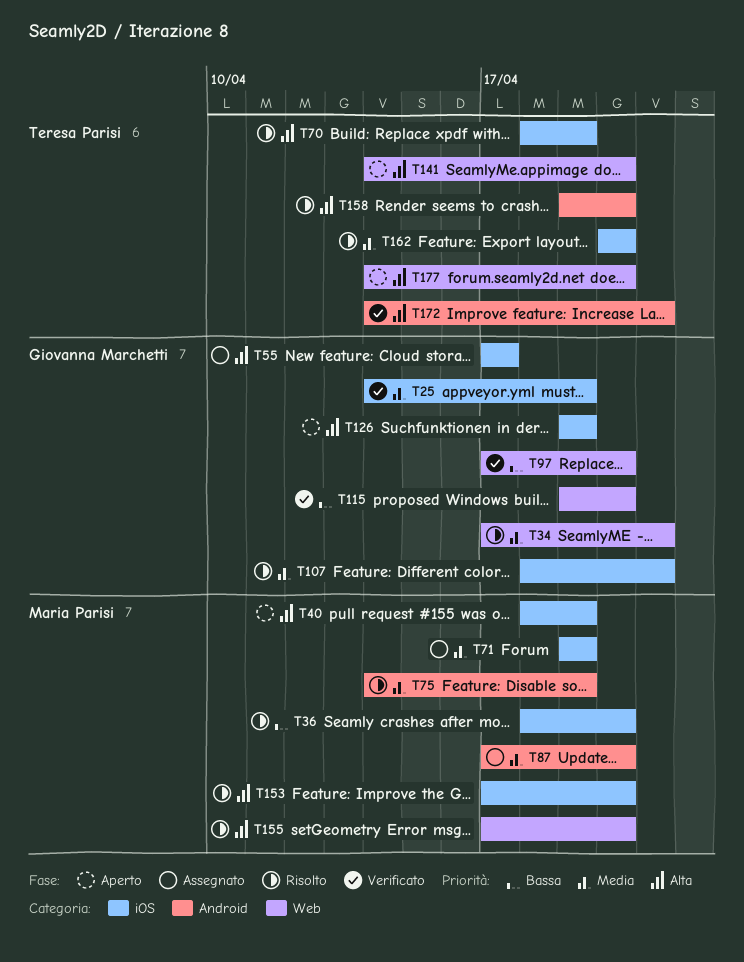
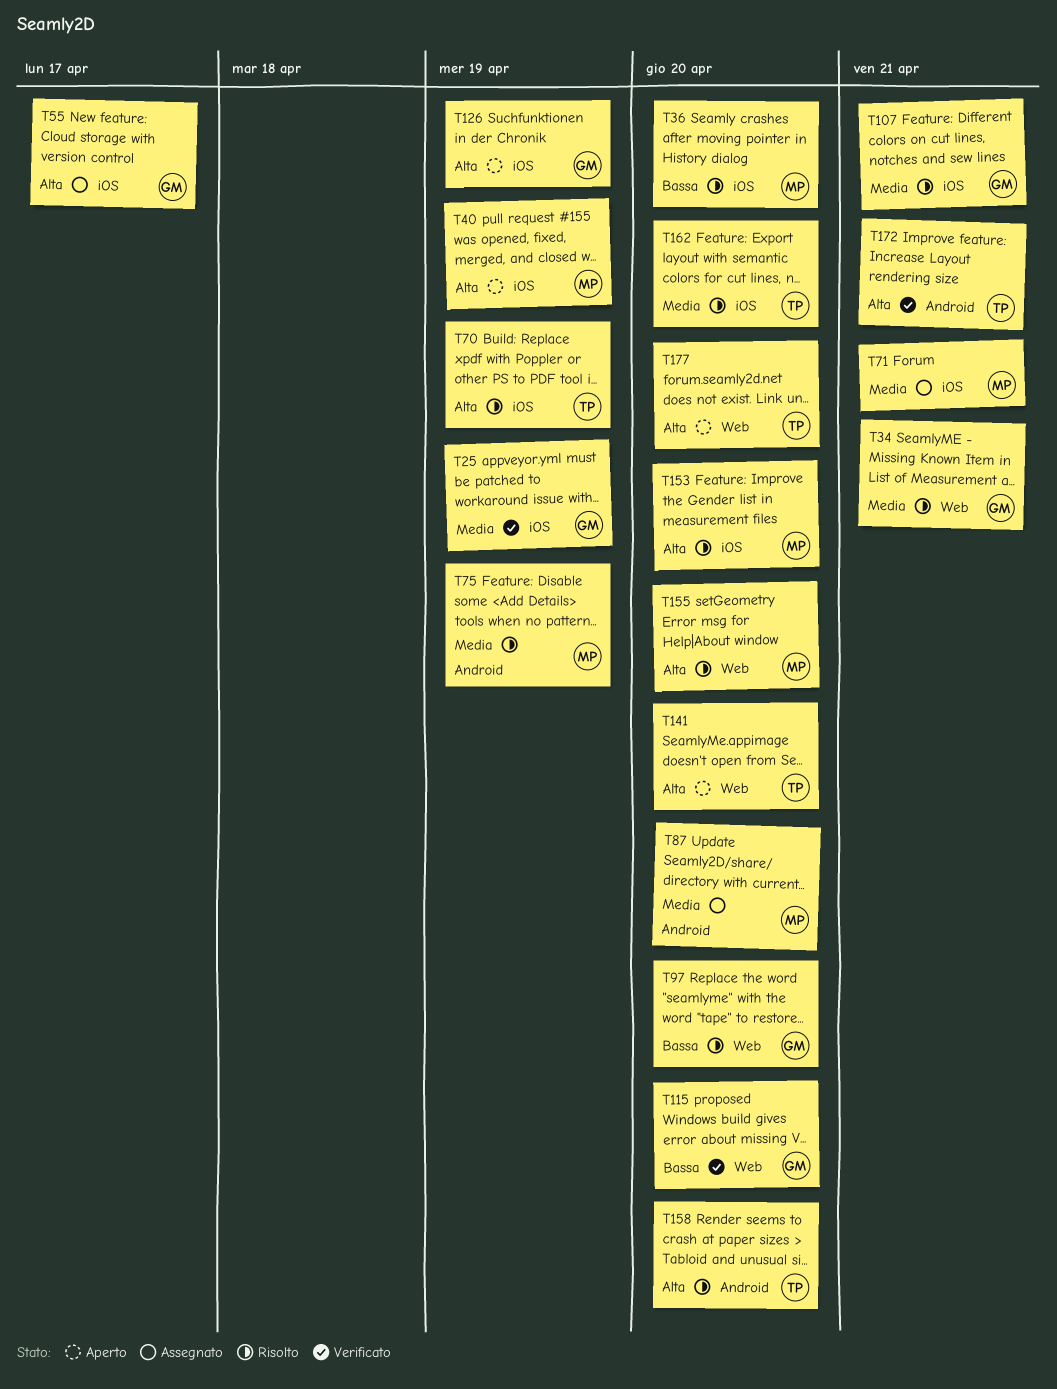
T71, due: Apr 19 -> Apr 21
T97, status: Verificato -> Risolto

